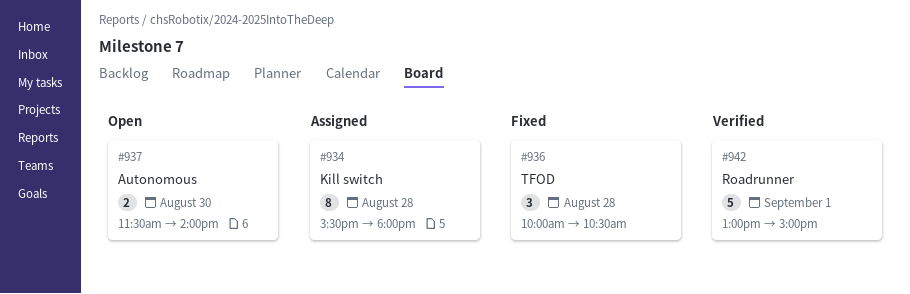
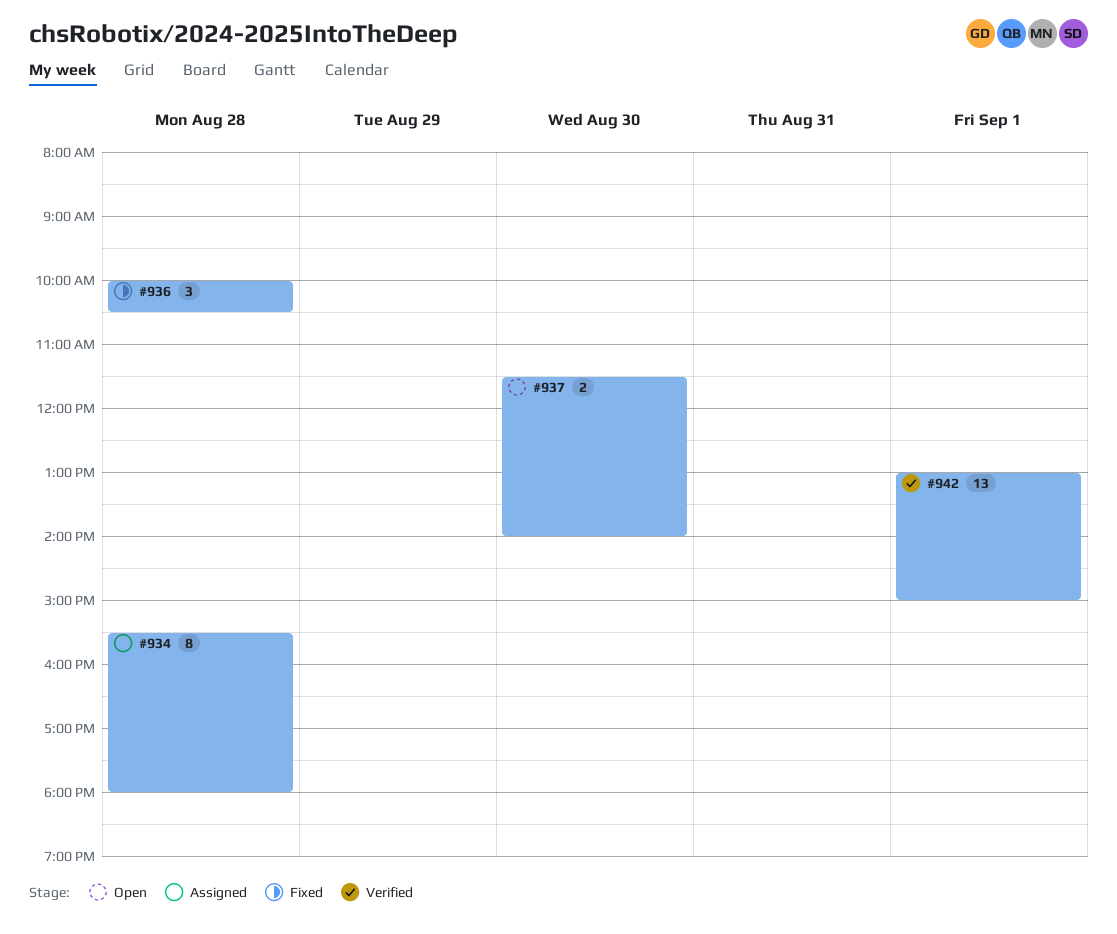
#942, estimate: 5 -> 13

